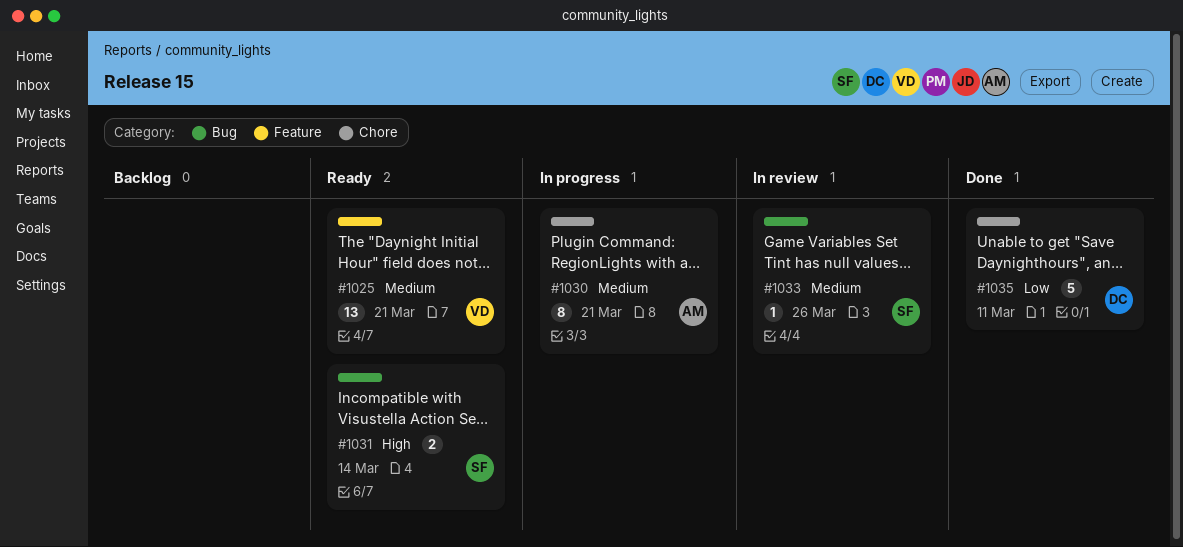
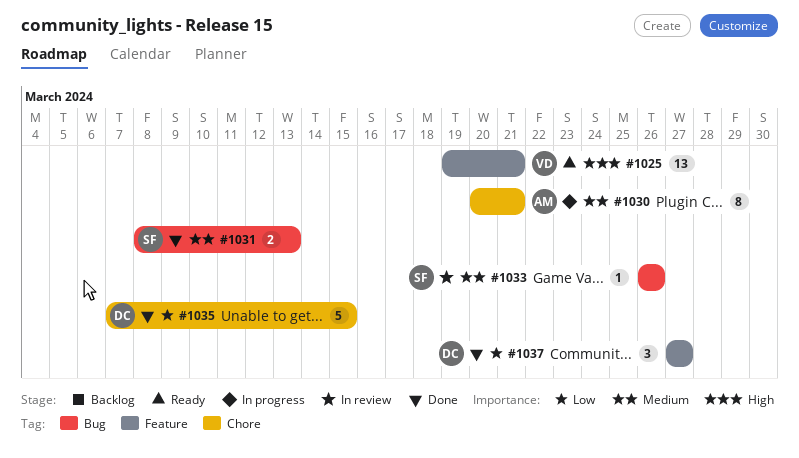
#1025, priority: Medium -> High
#1031, status: Ready -> Done
#1031, priority: High -> Medium
#1031, due: Mar 14 -> Mar 13
#1035, due: Mar 11 -> Mar 15
#1037: none -> present

